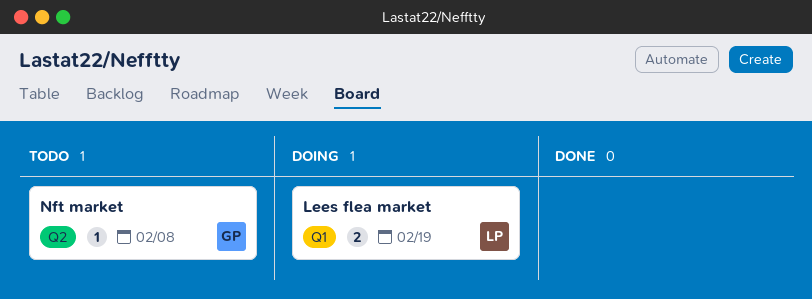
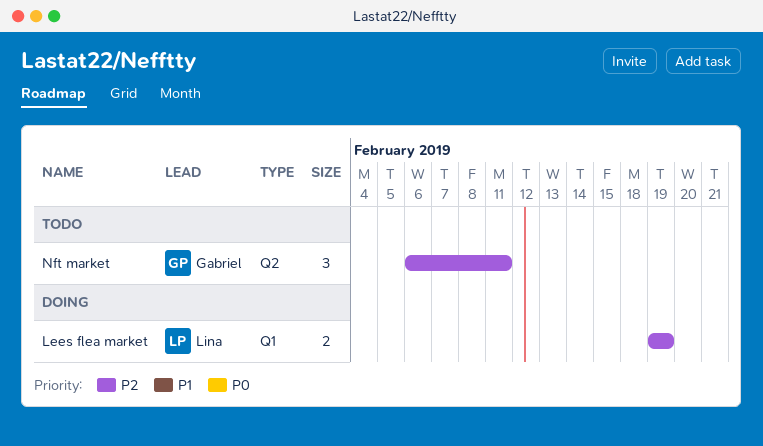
Nft market, estimate: 1 -> 3
Nft market, due: Feb 8 -> Feb 11

